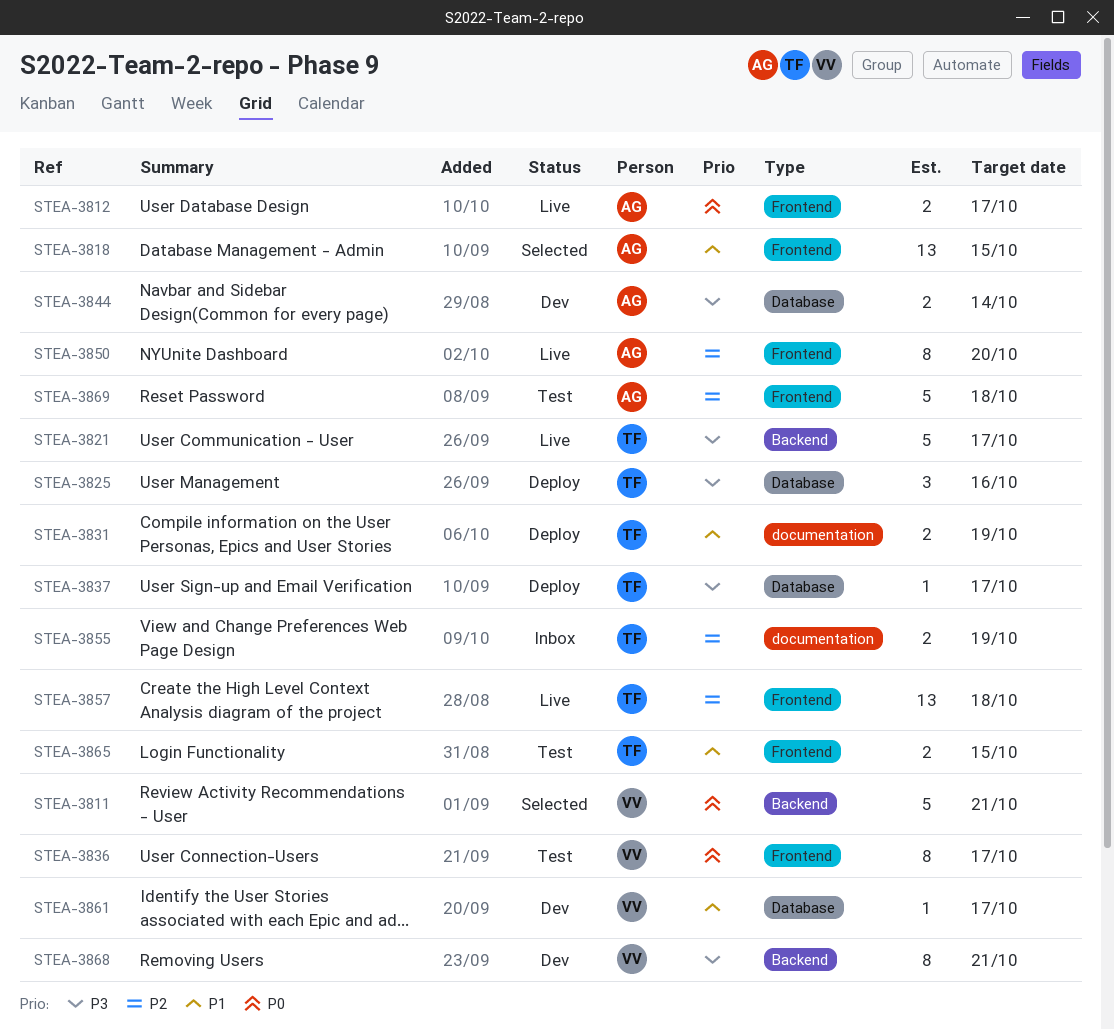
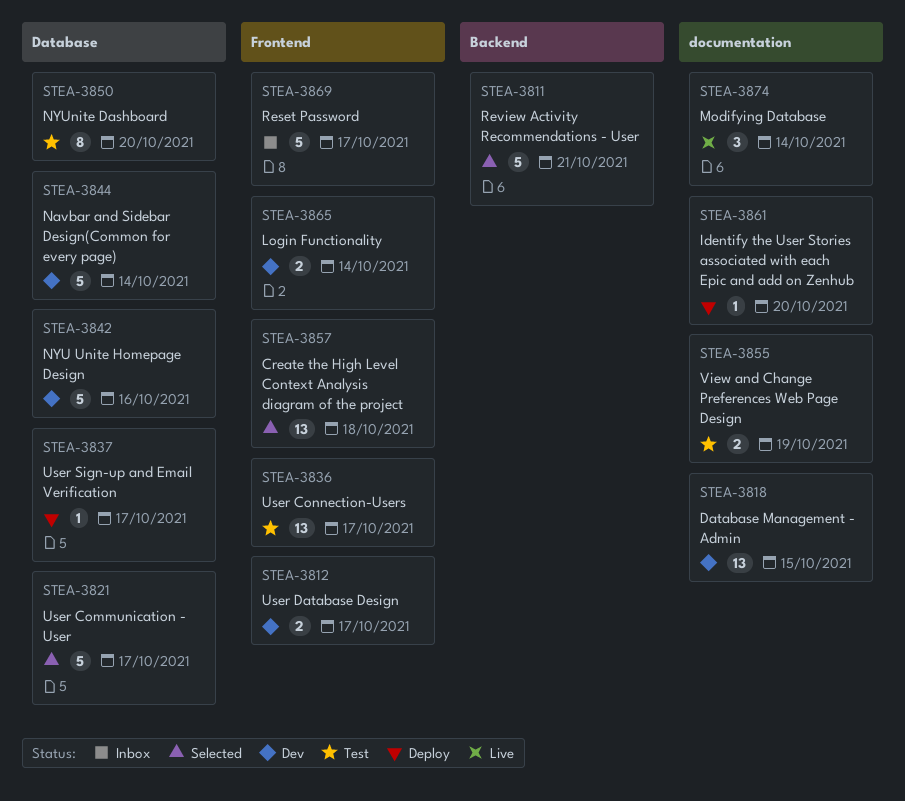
STEA-3812, status: Live -> Dev
STEA-3818, status: Selected -> Dev
STEA-3818, label: Frontend -> documentation
STEA-3821, status: Live -> Selected
STEA-3821, label: Backend -> Database
STEA-3825: present -> none
STEA-3831: present -> none
STEA-3836, estimate: 8 -> 13
STEA-3842: none -> present
STEA-3844, estimate: 2 -> 5
STEA-3850, status: Live -> Test
STEA-3850, label: Frontend -> Database
STEA-3855, status: Inbox -> Test
STEA-3857, status: Live -> Selected
STEA-3861, status: Dev -> Deploy
STEA-3861, label: Database -> documentation
STEA-3861, due: Oct 17 -> Oct 20
STEA-3865, status: Test -> Dev
STEA-3865, due: Oct 15 -> Oct 14
STEA-3868: present -> none
STEA-3869, status: Test -> Inbox
STEA-3869, due: Oct 18 -> Oct 17
STEA-3874: none -> present

